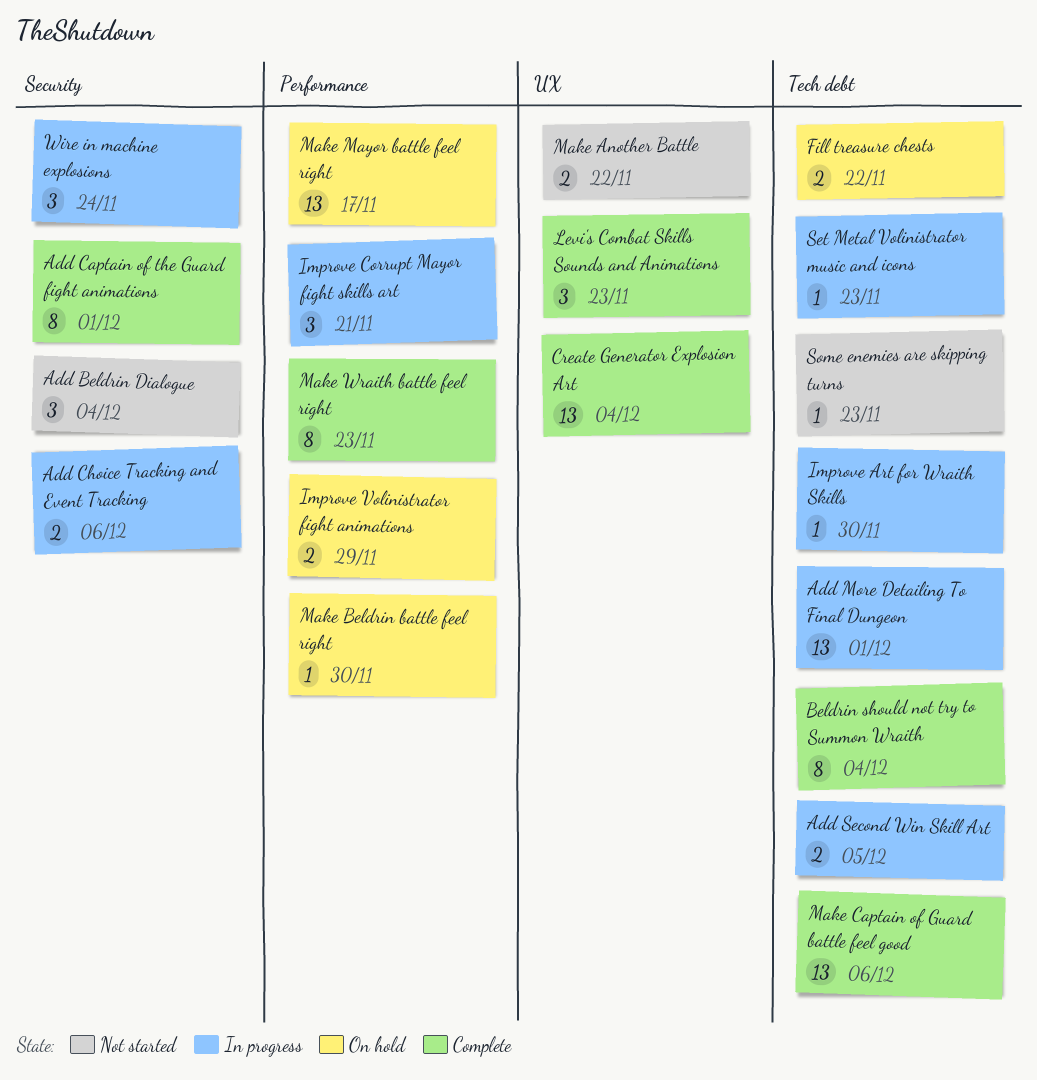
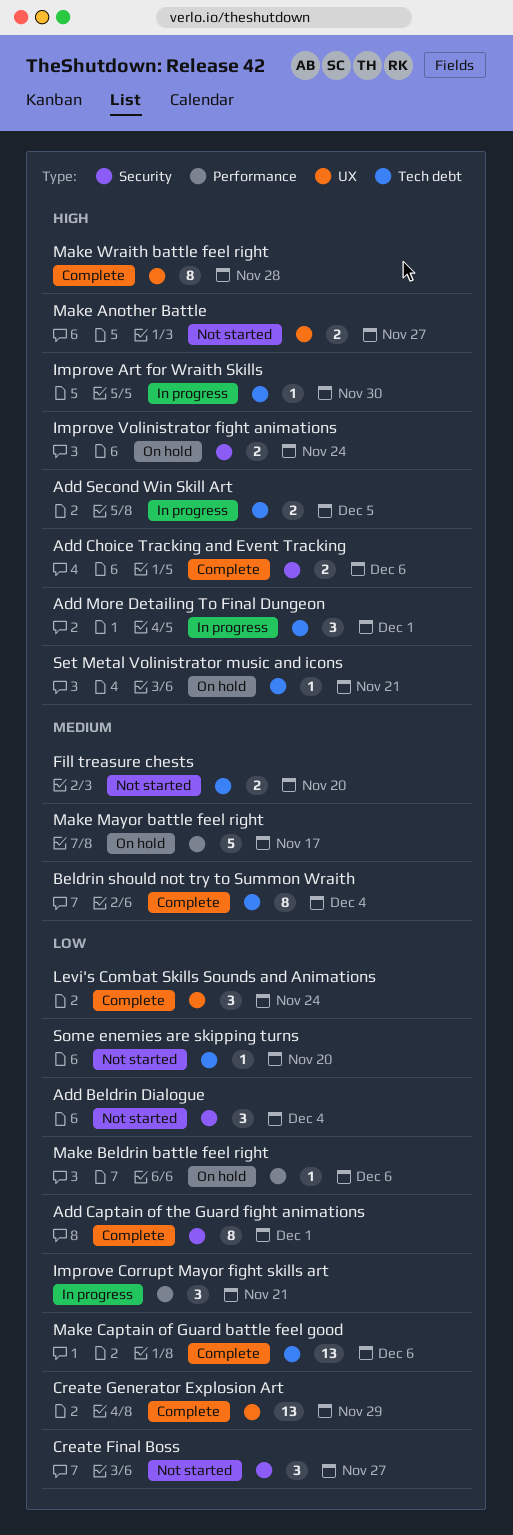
Add Choice Tracking and Event Tracking, status: In progress -> Complete
Add More Detailing To Final Dungeon, estimate: 13 -> 3
Create Final Boss: none -> present
Create Generator Explosion Art, due: Dec 4 -> Nov 29
Fill treasure chests, status: On hold -> Not started
Fill treasure chests, due: Nov 22 -> Nov 20
Improve Volinistrator fight animations, label: Performance -> Security
Improve Volinistrator fight animations, due: Nov 29 -> Nov 24
Levi's Combat Skills Sounds and Animations, due: Nov 23 -> Nov 24
Make Another Battle, due: Nov 22 -> Nov 27
Make Beldrin battle feel right, due: Nov 30 -> Dec 6
Make Mayor battle feel right, estimate: 13 -> 5
Make Wraith battle feel right, label: Performance -> UX
Make Wraith battle feel right, due: Nov 23 -> Nov 28
Set Metal Volinistrator music and icons, status: In progress -> On hold
Set Metal Volinistrator music and icons, due: Nov 23 -> Nov 21
Some enemies are skipping turns, due: Nov 23 -> Nov 20
Wire in machine explosions: present -> none

